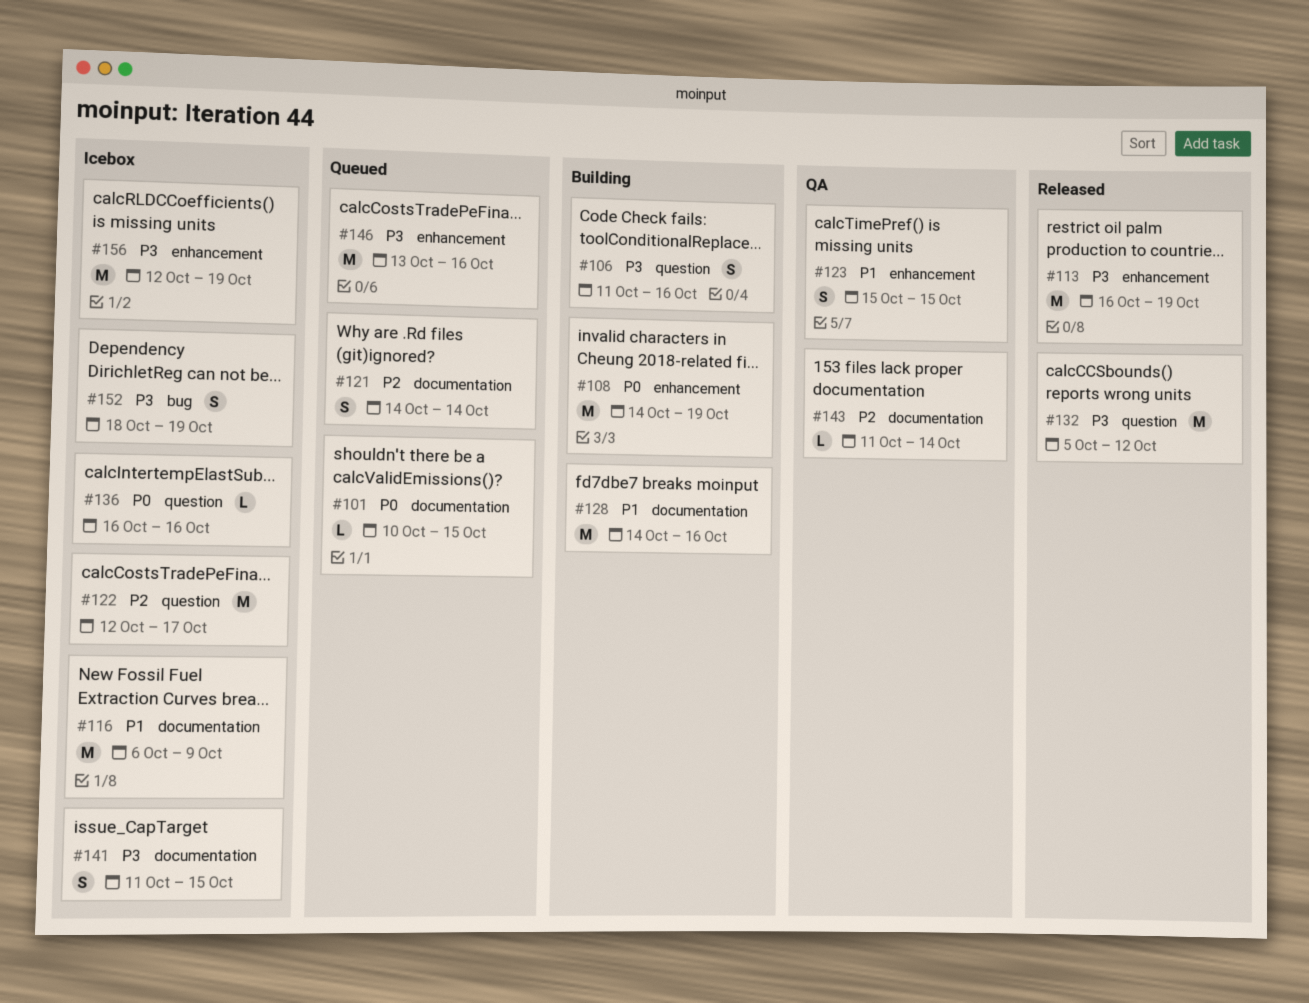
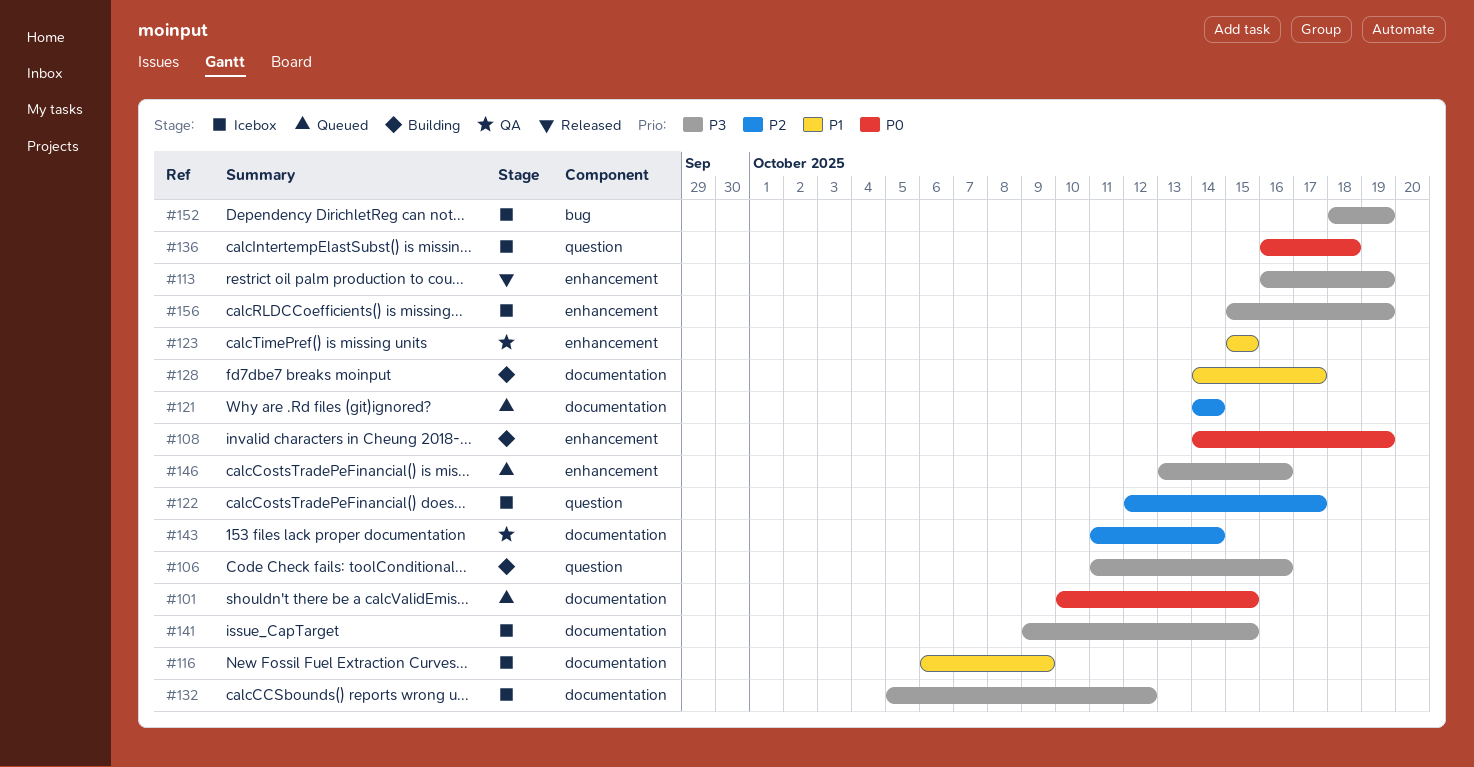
#128, due: Oct 16 -> Oct 17
#132, status: Released -> Icebox
#132, label: question -> documentation
#136, due: Oct 16 -> Oct 18
#141, start: Oct 11 -> Oct 9
#156, start: Oct 12 -> Oct 15

